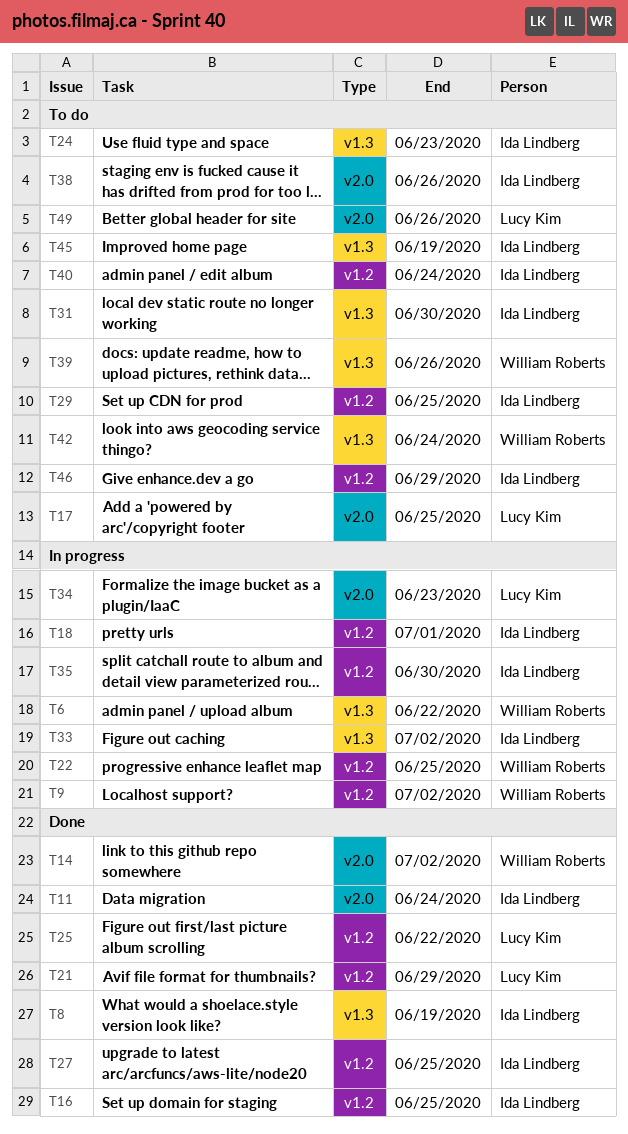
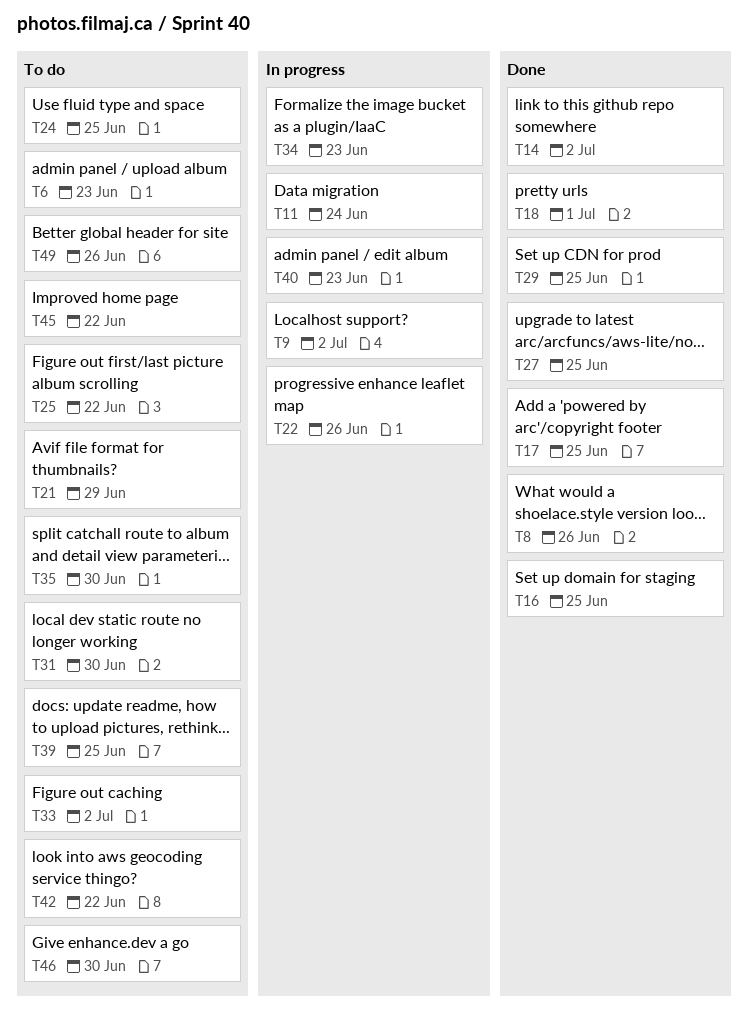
T6, status: In progress -> To do
T6, due: Jun 22 -> Jun 23
T8, due: Jun 19 -> Jun 26
T11, status: Done -> In progress
T17, status: To do -> Done
T18, status: In progress -> Done
T21, status: Done -> To do
T22, due: Jun 25 -> Jun 26
T24, due: Jun 23 -> Jun 25
T25, status: Done -> To do
T29, status: To do -> Done
T33, status: In progress -> To do
T35, status: In progress -> To do
T38: present -> none
T39, due: Jun 26 -> Jun 25
T40, status: To do -> In progress
T40, due: Jun 24 -> Jun 23
T42, due: Jun 24 -> Jun 22
T45, due: Jun 19 -> Jun 22
T46, due: Jun 29 -> Jun 30

